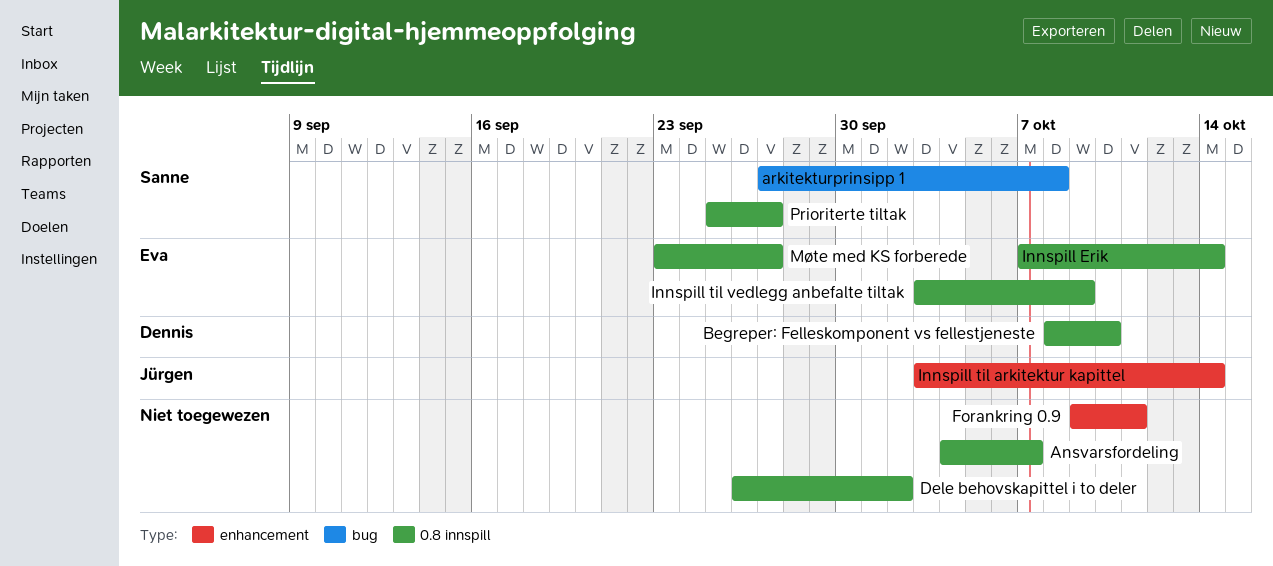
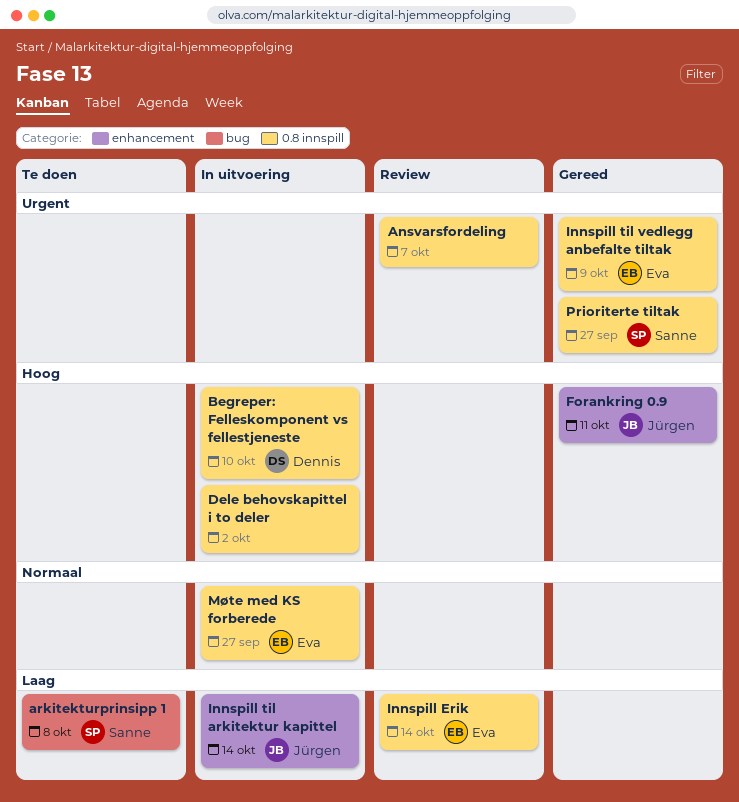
Forankring 0.9, owner: none -> Jürgen

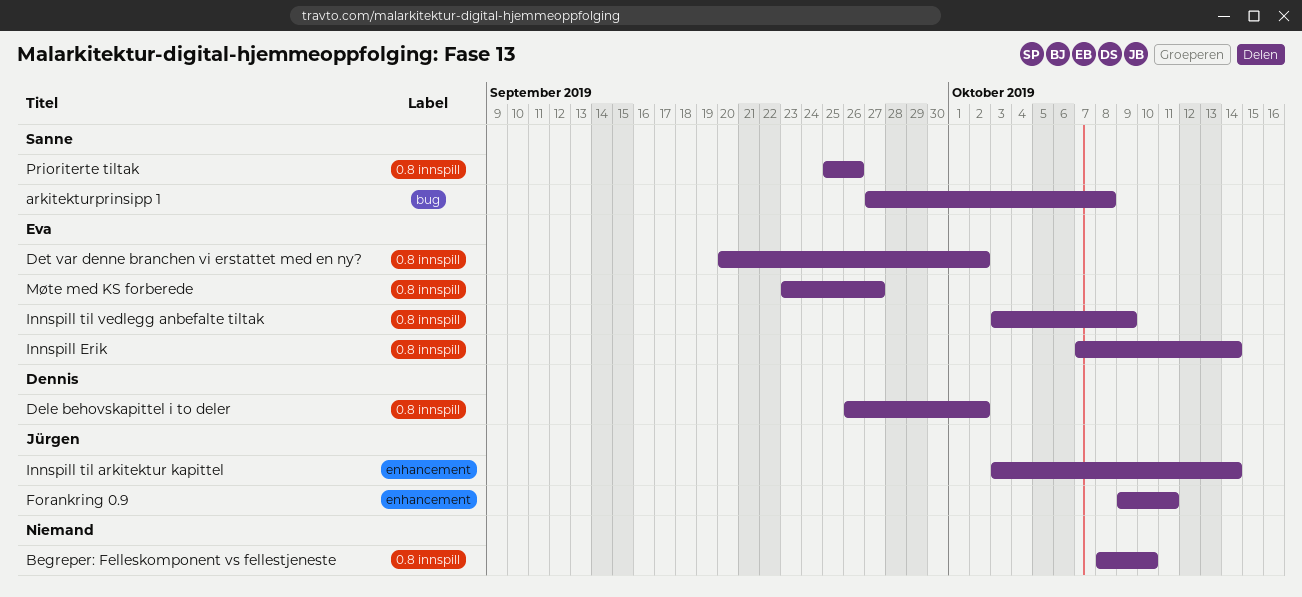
Ansvarsfordeling: present -> none
Begreper: Felleskomponent vs fellestjeneste, owner: Dennis -> none
Dele behovskapittel i to deler, owner: none -> Dennis
Det var denne branchen vi erstattet med en ny?: none -> present
Prioriterte tiltak, due: Sep 27 -> Sep 26

